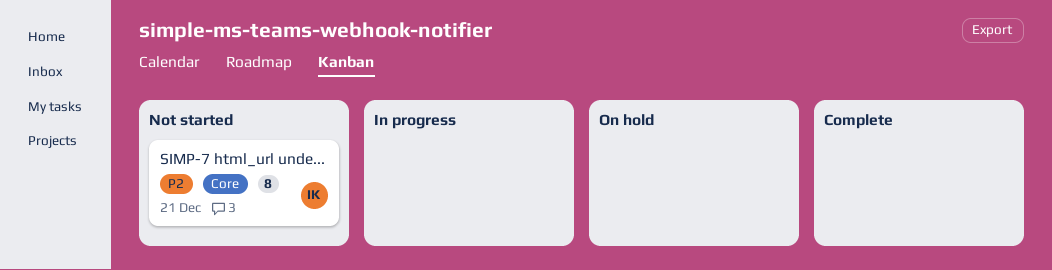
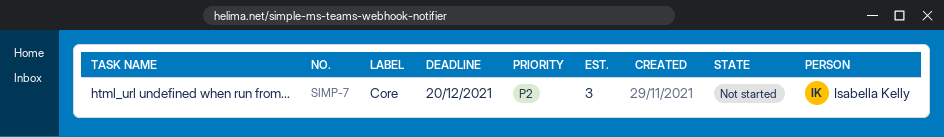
SIMP-7, estimate: 8 -> 3
SIMP-7, due: Dec 21 -> Dec 20

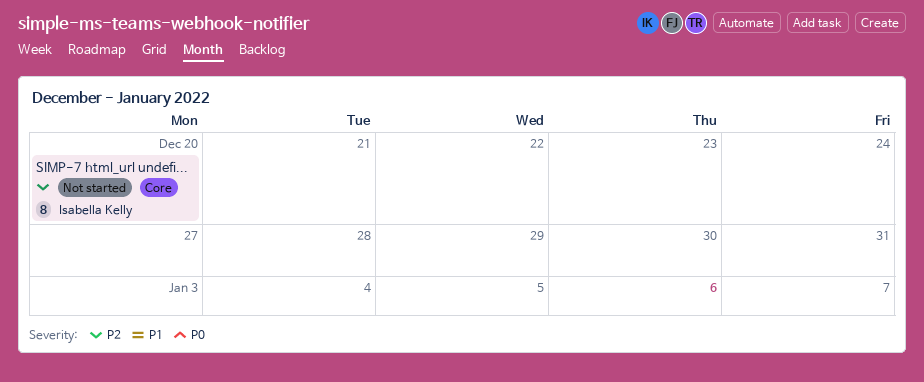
SIMP-7, estimate: 3 -> 8

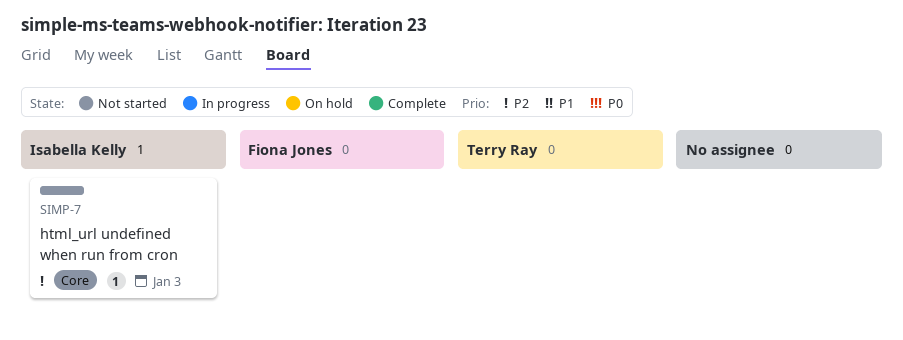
SIMP-7, estimate: 8 -> 1
SIMP-7, due: Dec 20 -> Jan 3

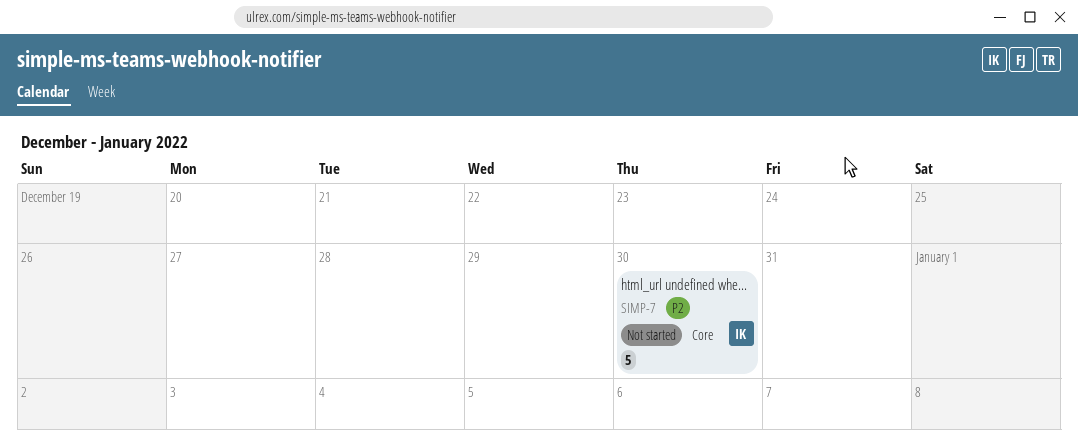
SIMP-7, estimate: 1 -> 5
SIMP-7, due: Jan 3 -> Dec 30

